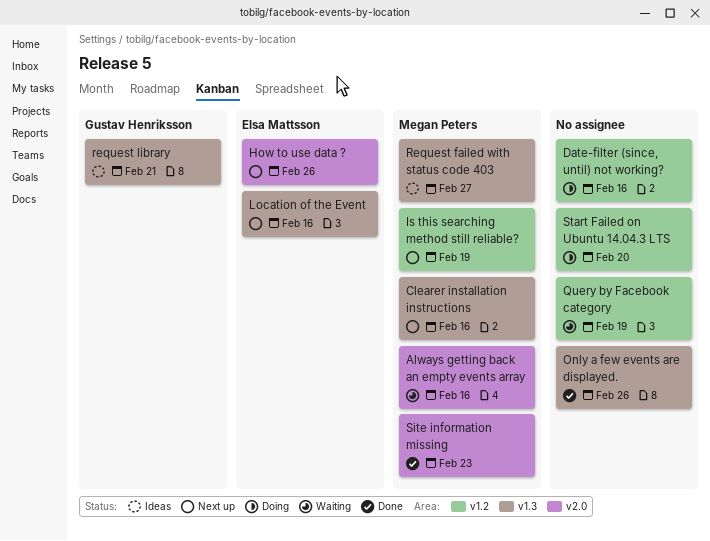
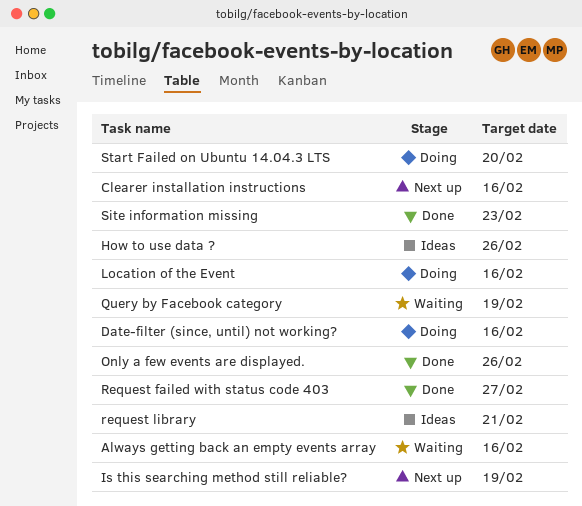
How to use data ?, status: Next up -> Ideas
Location of the Event, status: Next up -> Doing
Request failed with status code 403, status: Ideas -> Done

